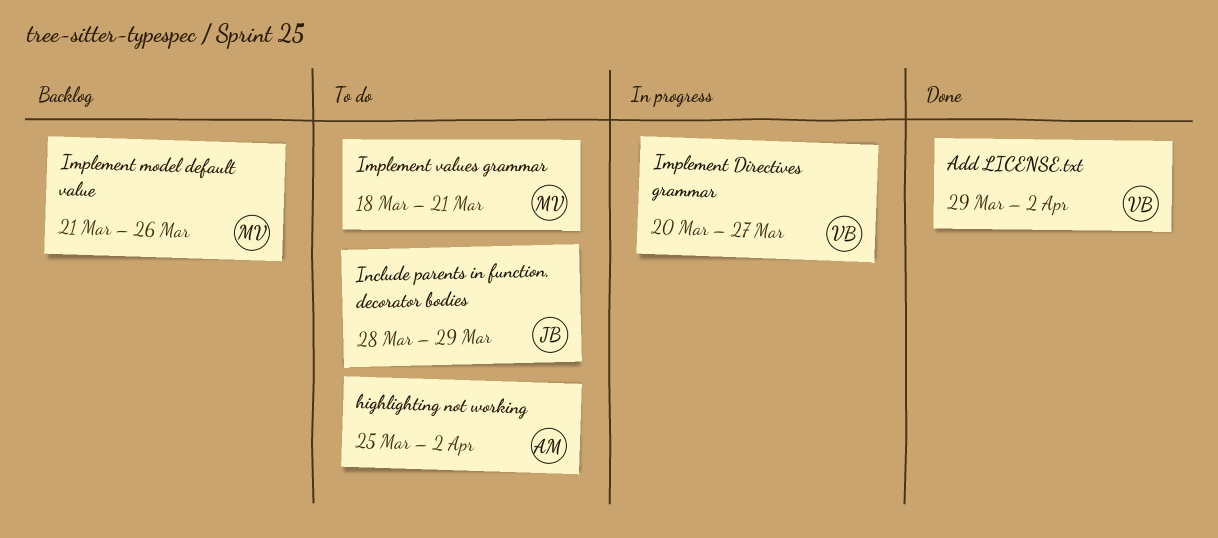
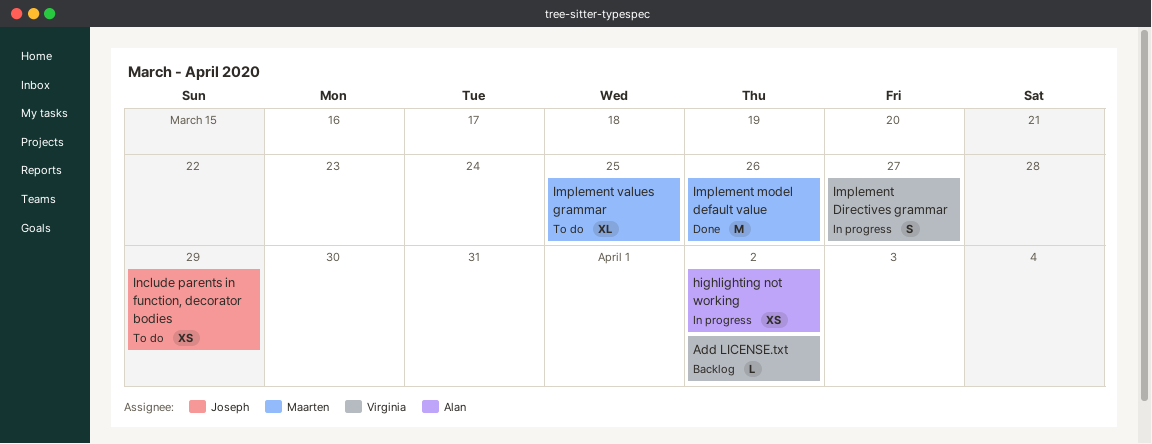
Add LICENSE.txt, status: Done -> Backlog
highlighting not working, status: To do -> In progress
Implement model default value, status: Backlog -> Done
Implement values grammar, due: Mar 21 -> Mar 25

